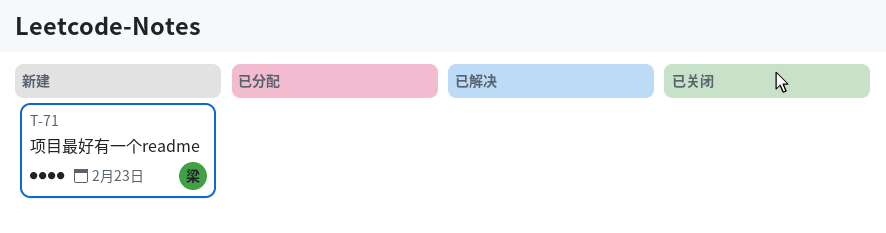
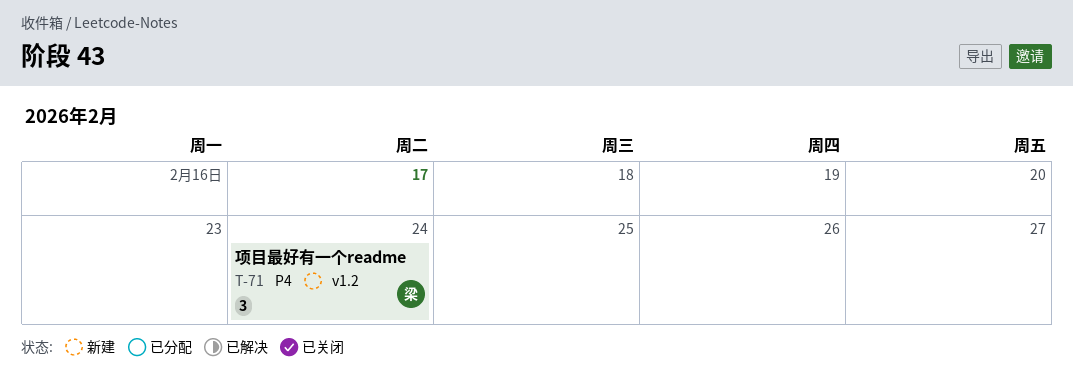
T-71, estimate: 4 -> 3
T-71, due: Feb 23 -> Feb 24

